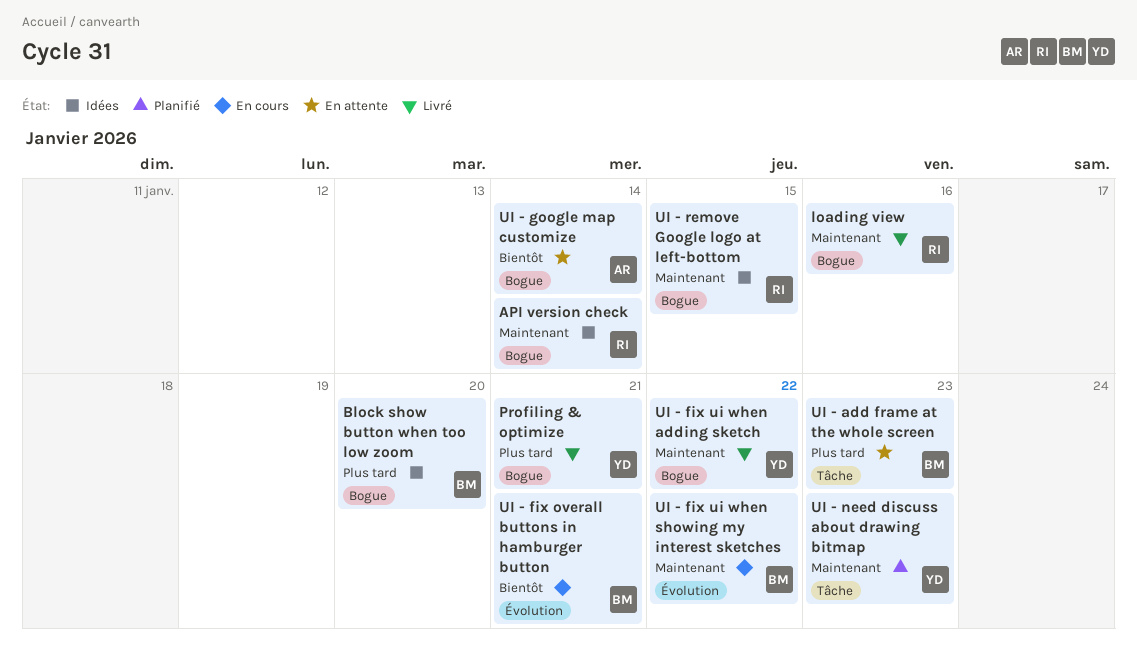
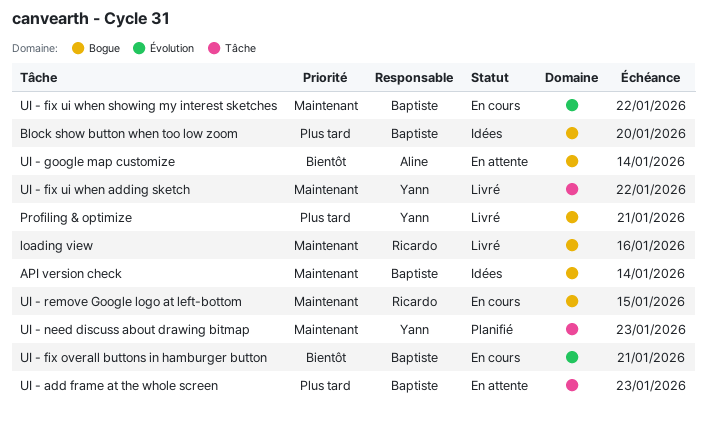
API version check, owner: Ricardo -> Baptiste
UI - fix ui when adding sketch, label: Bogue -> Tâche
UI - remove Google logo at left-bottom, status: Idées -> En cours

